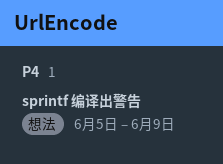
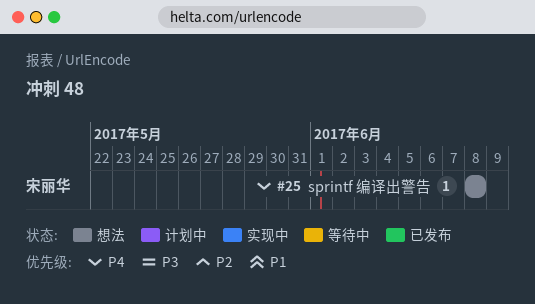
sprintf 编译出警告, start: Jun 5 -> Jun 8
sprintf 编译出警告, due: Jun 9 -> Jun 8

